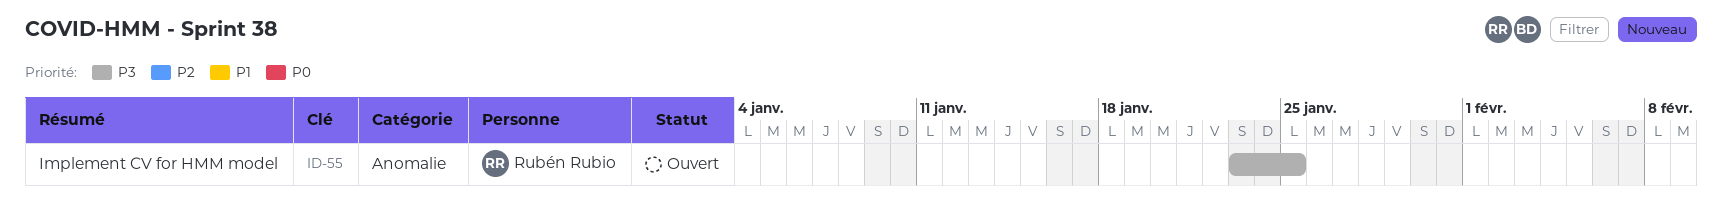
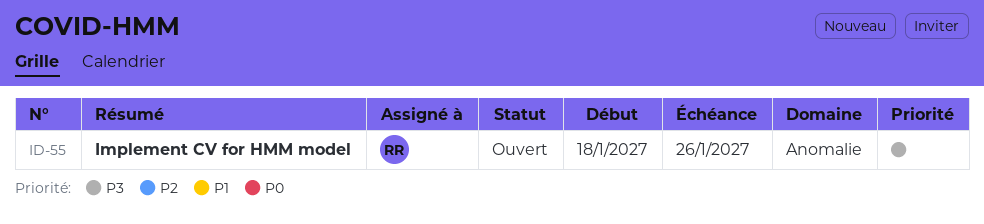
ID-55, start: Jan 23 -> Jan 18
ID-55, due: Jan 25 -> Jan 26

